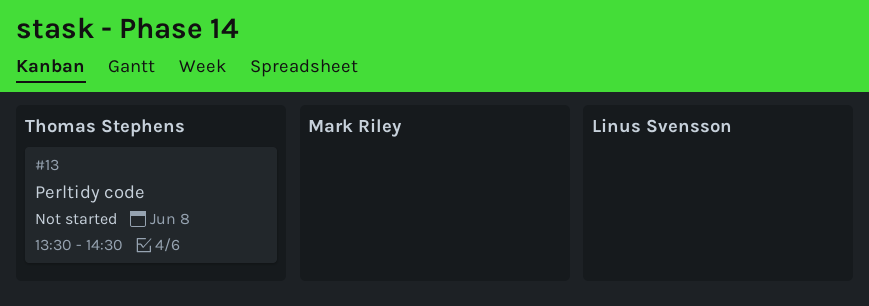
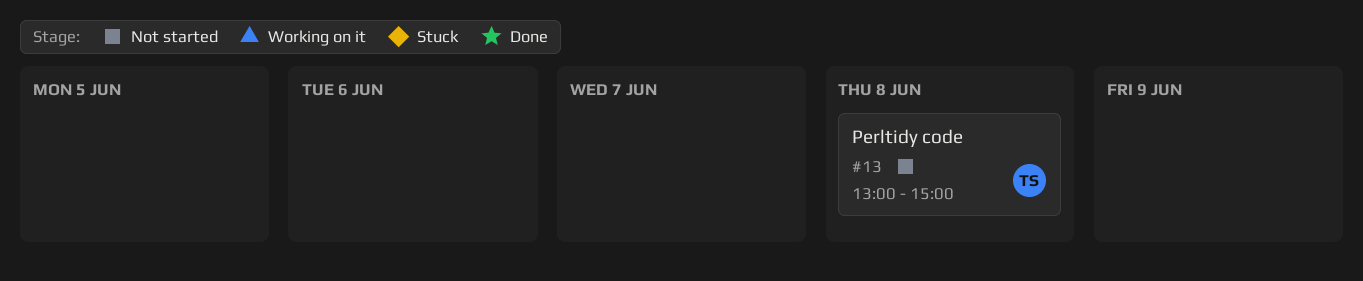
#13, begins: 13:30 -> 13:00
#13, ends: 14:30 -> 15:00

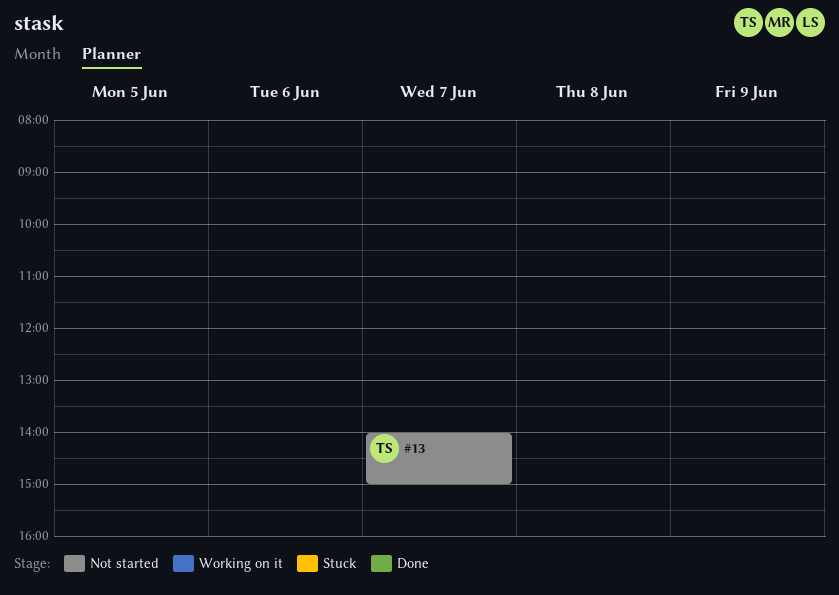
#13, day: Jun 8 -> Jun 7
#13, begins: 13:00 -> 14:00

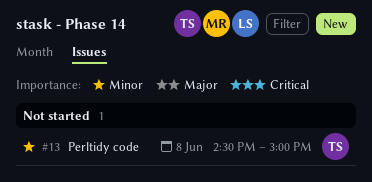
#13, day: Jun 7 -> Jun 8
#13, begins: 14:00 -> 14:30

